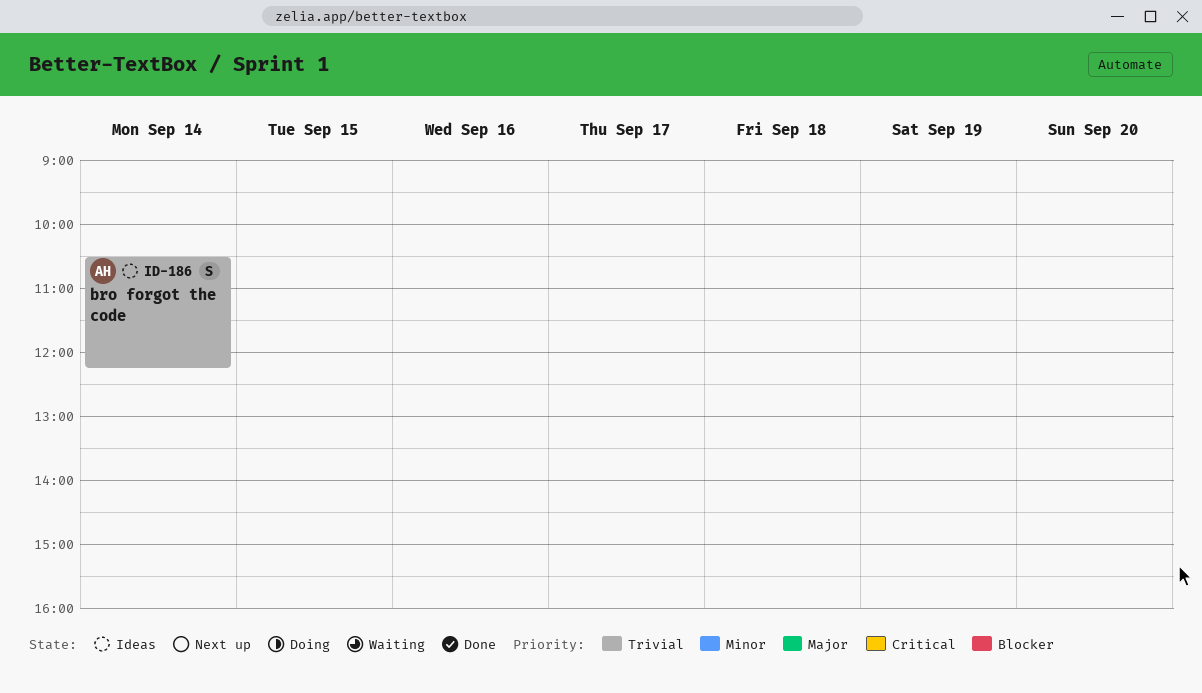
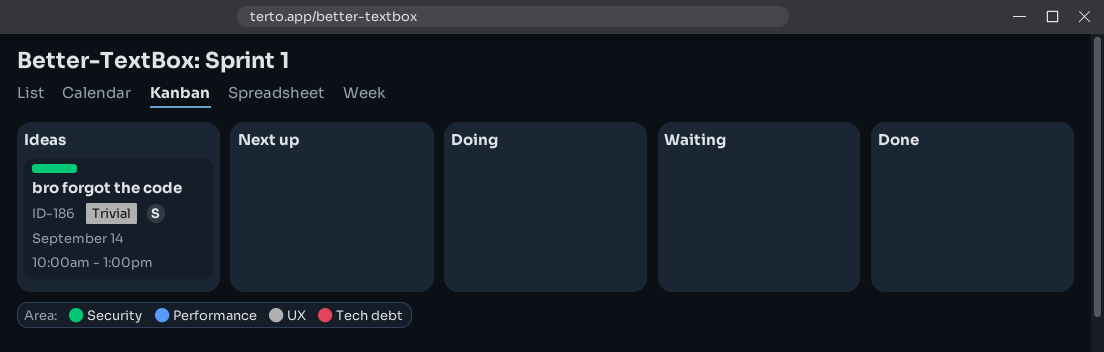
ID-186, begins: 10:30 -> 10:00
ID-186, ends: 12:15 -> 13:00

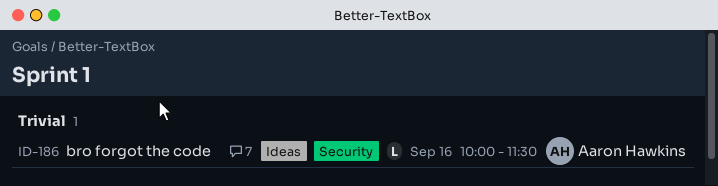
ID-186, estimate: S -> L
ID-186, day: Sep 14 -> Sep 16
ID-186, ends: 13:00 -> 11:30

